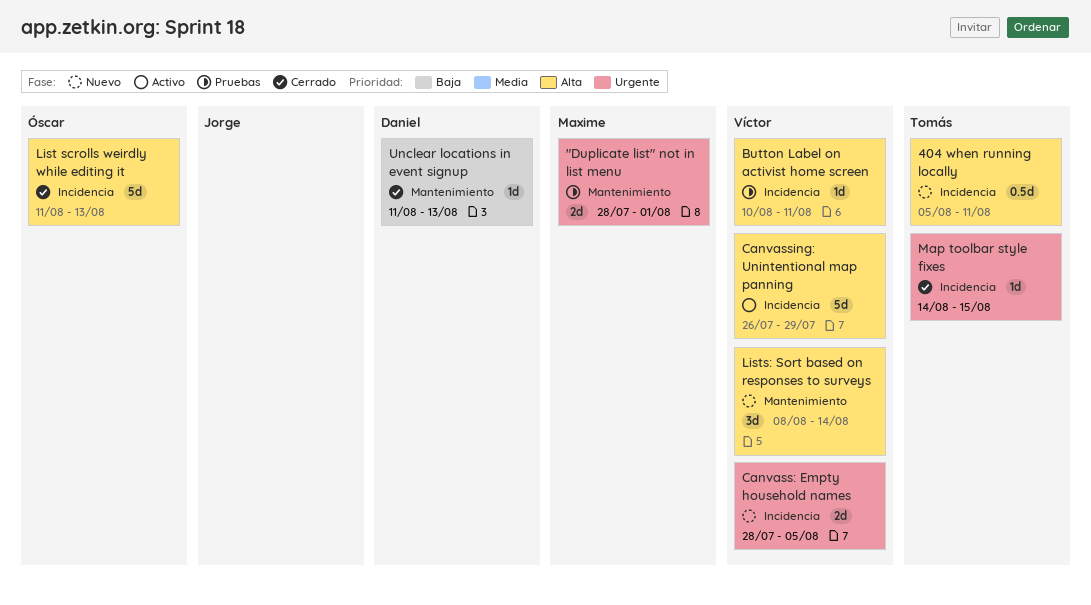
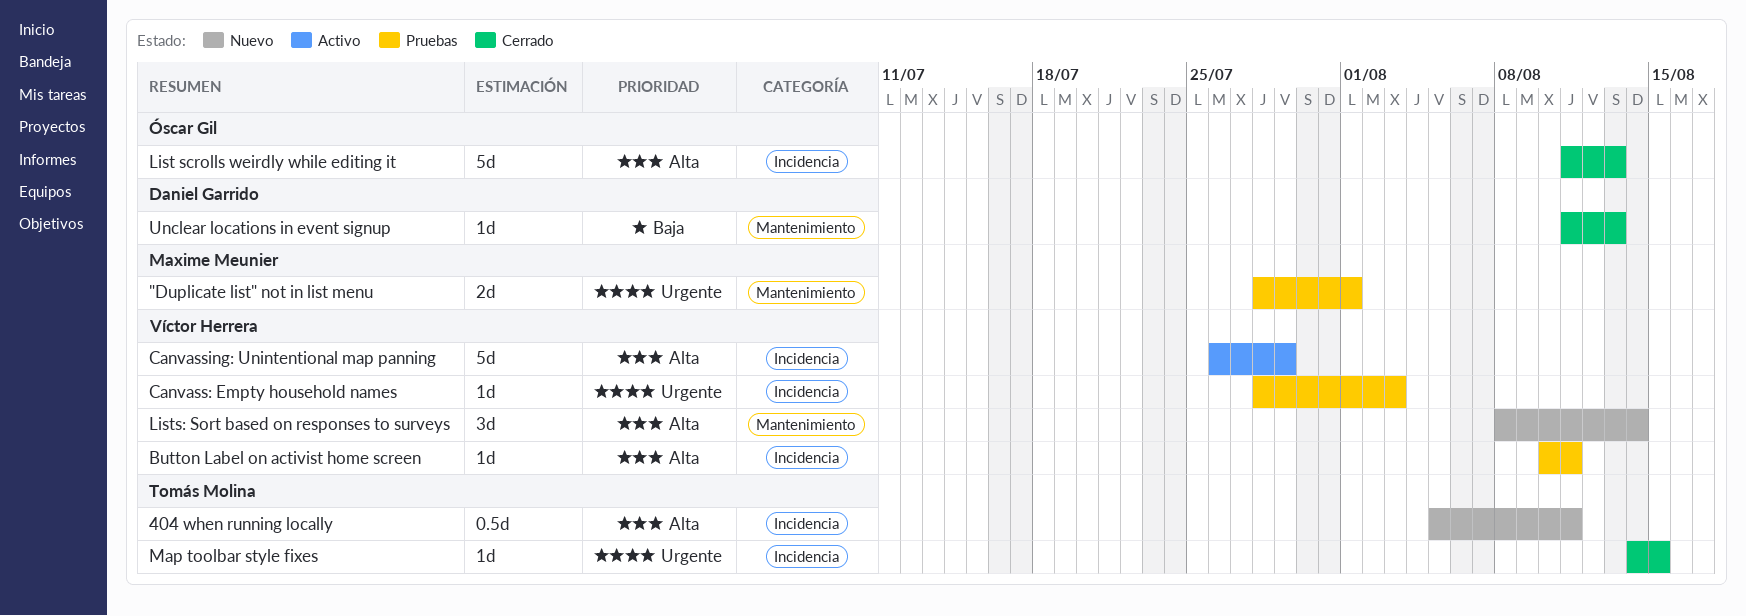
Canvass: Empty household names, status: Nuevo -> Pruebas
Canvass: Empty household names, estimate: 2d -> 1d
Canvass: Empty household names, due: Aug 5 -> Aug 3

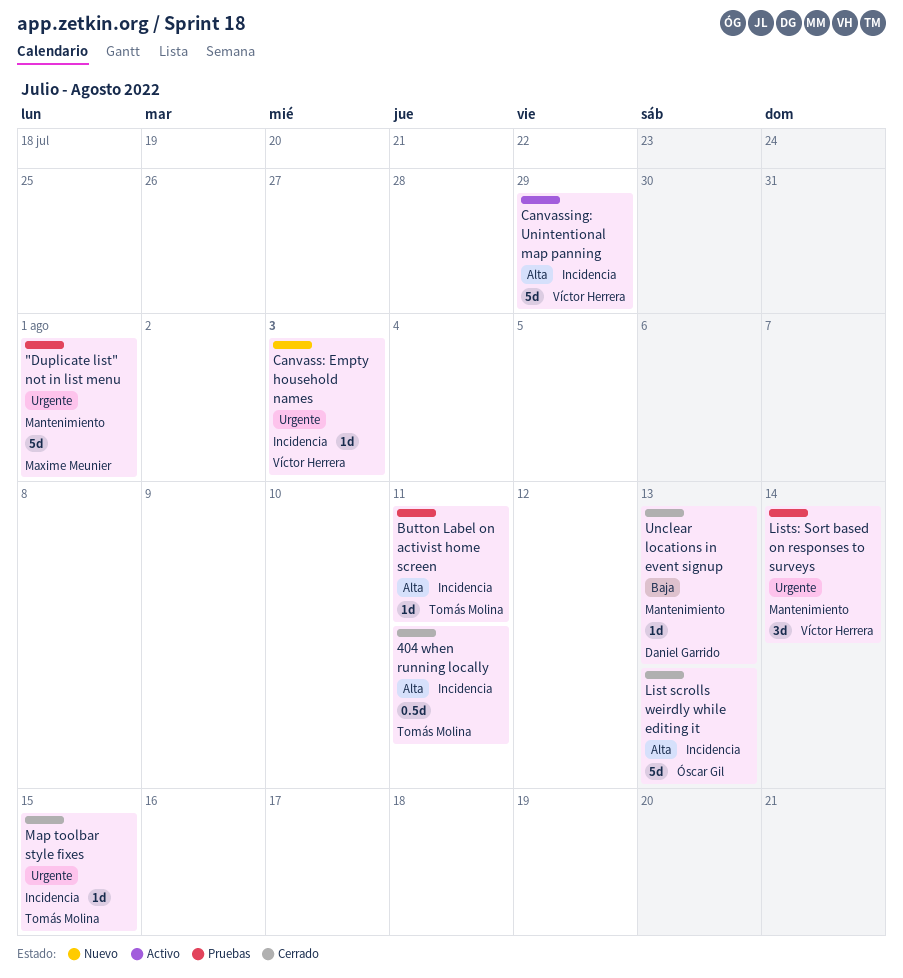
"Duplicate list" not in list menu, estimate: 2d -> 5d
404 when running locally, status: Nuevo -> Cerrado
Button Label on activist home screen, owner: Víctor Herrera -> Tomás Molina
Canvass: Empty household names, status: Pruebas -> Nuevo
Lists: Sort based on responses to surveys, status: Nuevo -> Pruebas
Lists: Sort based on responses to surveys, priority: Alta -> Urgente

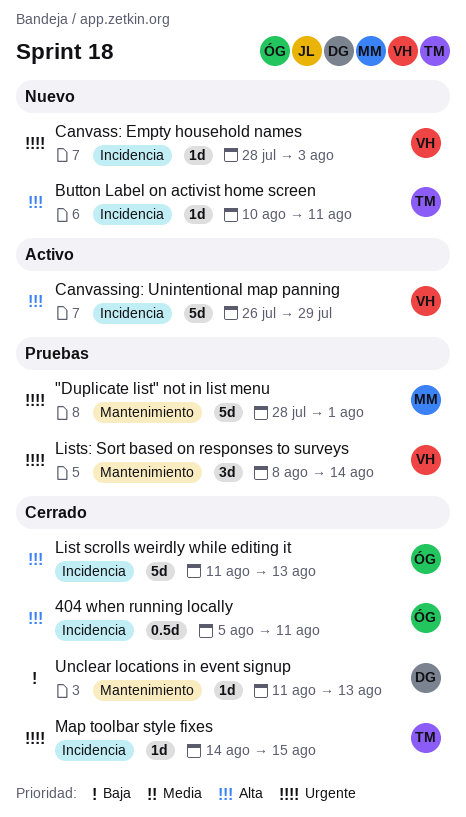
404 when running locally, owner: Tomás Molina -> Óscar Gil
Button Label on activist home screen, status: Pruebas -> Nuevo

